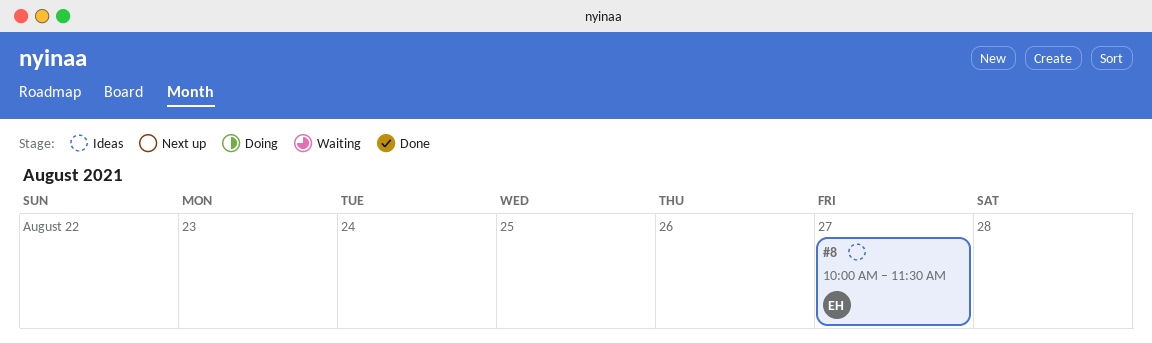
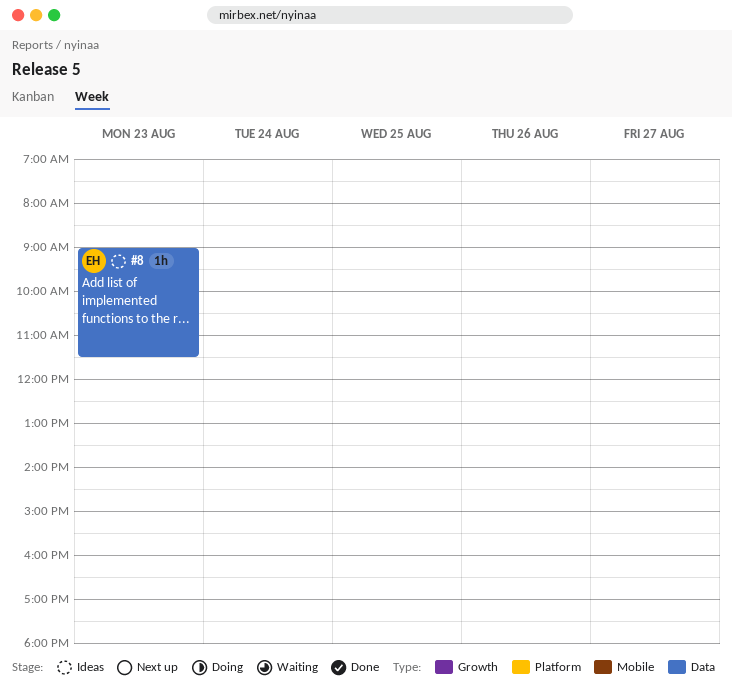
#8, day: Aug 27 -> Aug 23
#8, begins: 10:00 -> 09:00

